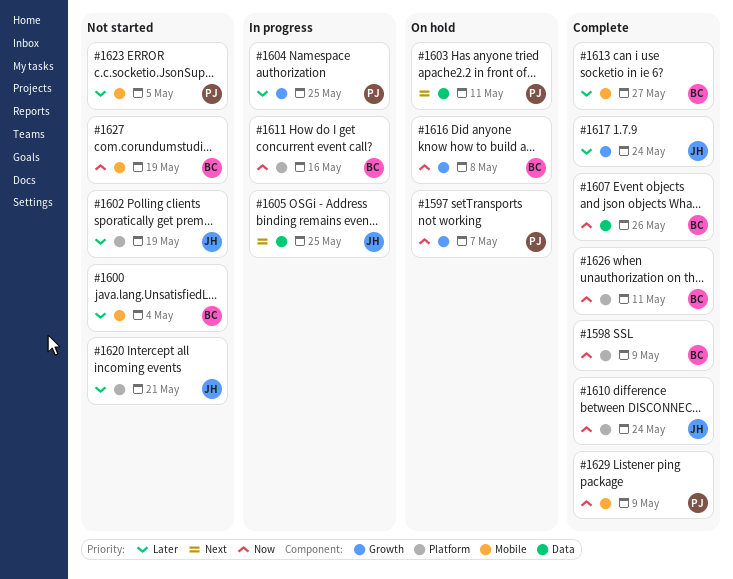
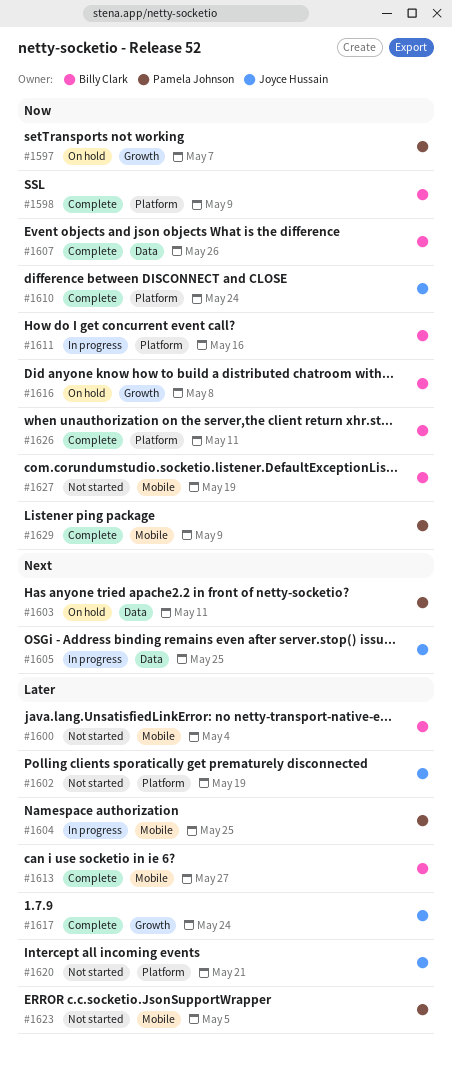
#1604, label: Growth -> Mobile

